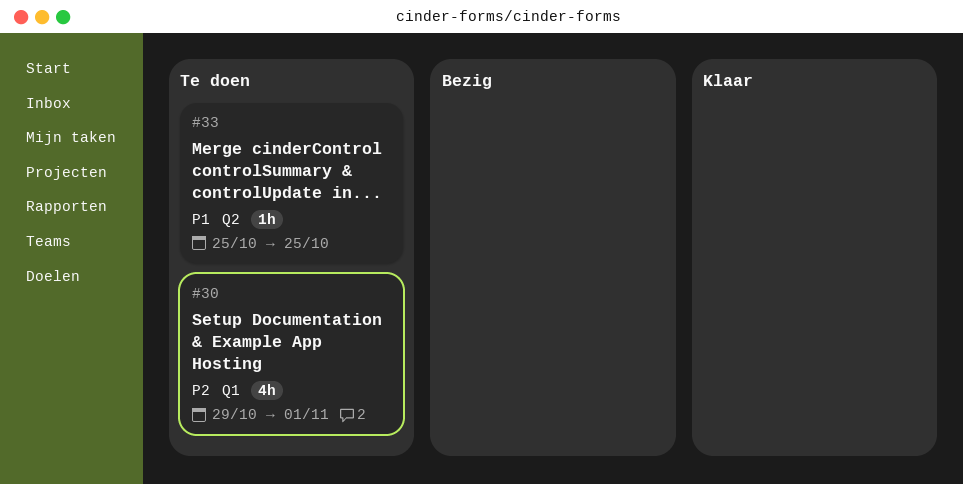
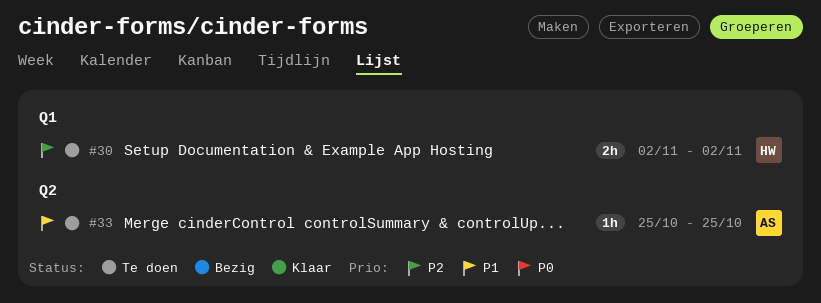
#30, estimate: 4h -> 2h
#30, start: Oct 29 -> Nov 2
#30, due: Nov 1 -> Nov 2

